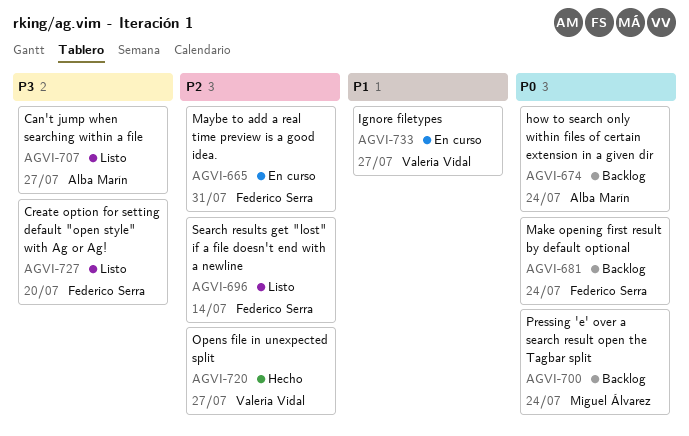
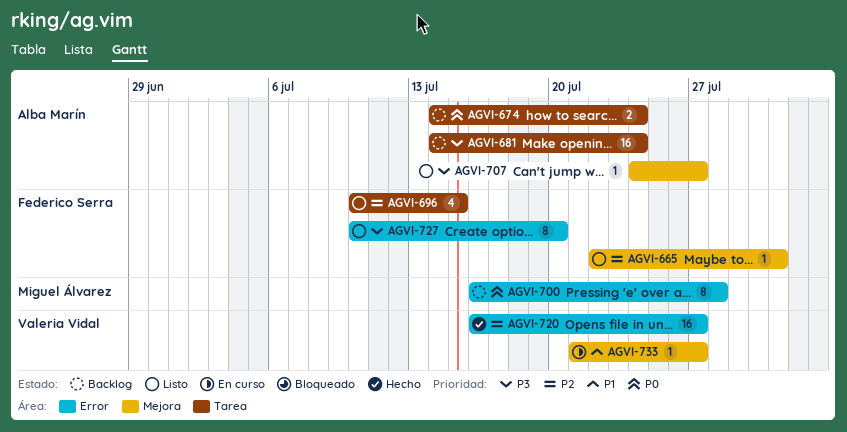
AGVI-665, status: En curso -> Listo
AGVI-681, owner: Federico Serra -> Alba Marín
AGVI-681, priority: P0 -> P3
AGVI-696, due: Jul 14 -> Jul 15
AGVI-700, due: Jul 24 -> Jul 28

